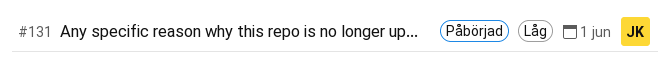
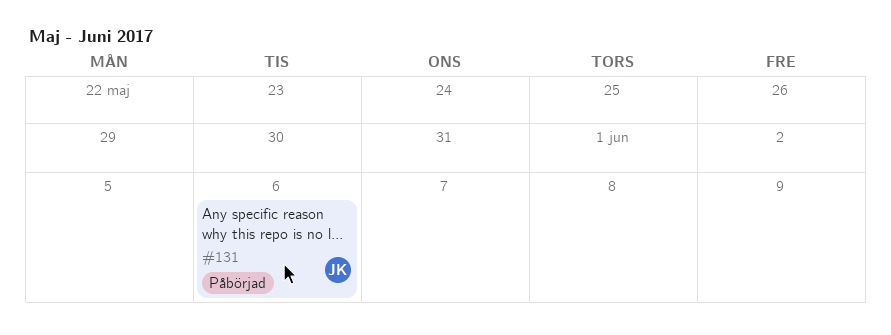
#131, due: Jun 1 -> Jun 6

